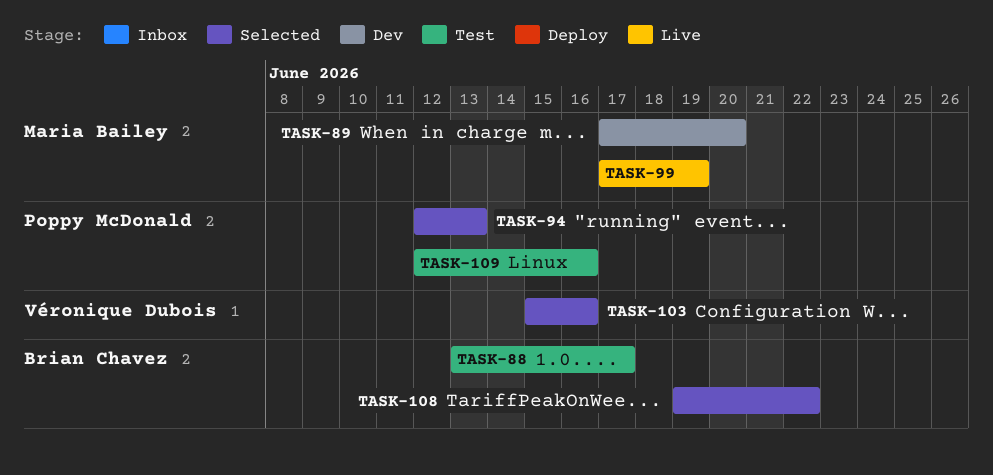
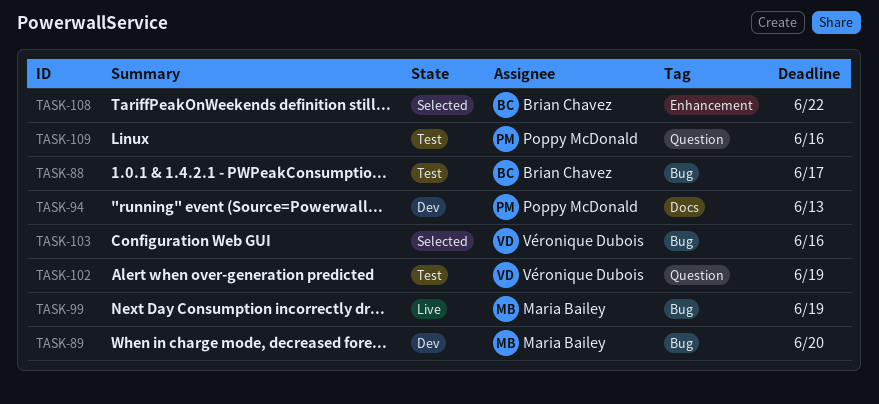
TASK-94, status: Selected -> Dev
TASK-102: none -> present

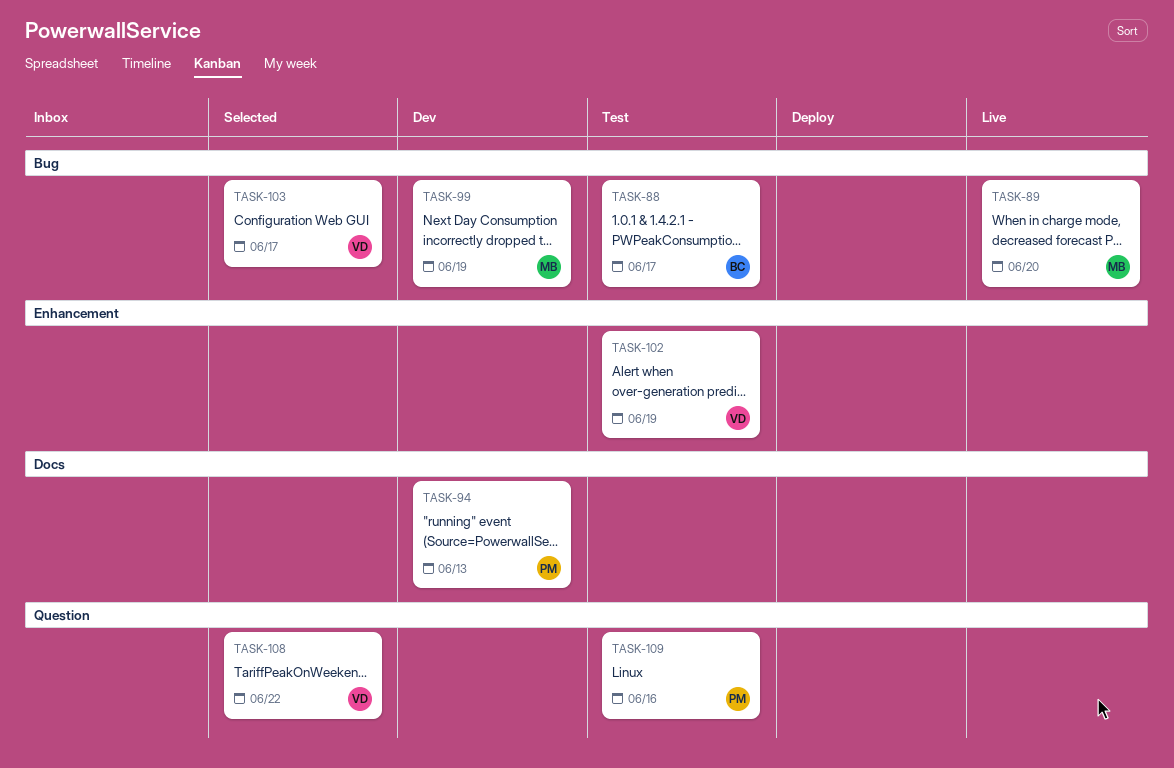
TASK-89, status: Dev -> Live
TASK-99, status: Live -> Dev
TASK-102, label: Question -> Enhancement
TASK-103, due: Jun 16 -> Jun 17
TASK-108, owner: Brian Chavez -> Véronique Dubois
TASK-108, label: Enhancement -> Question

